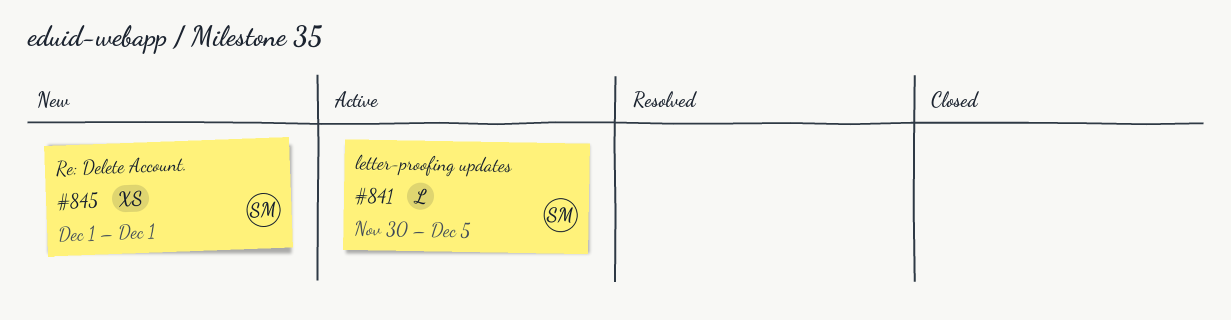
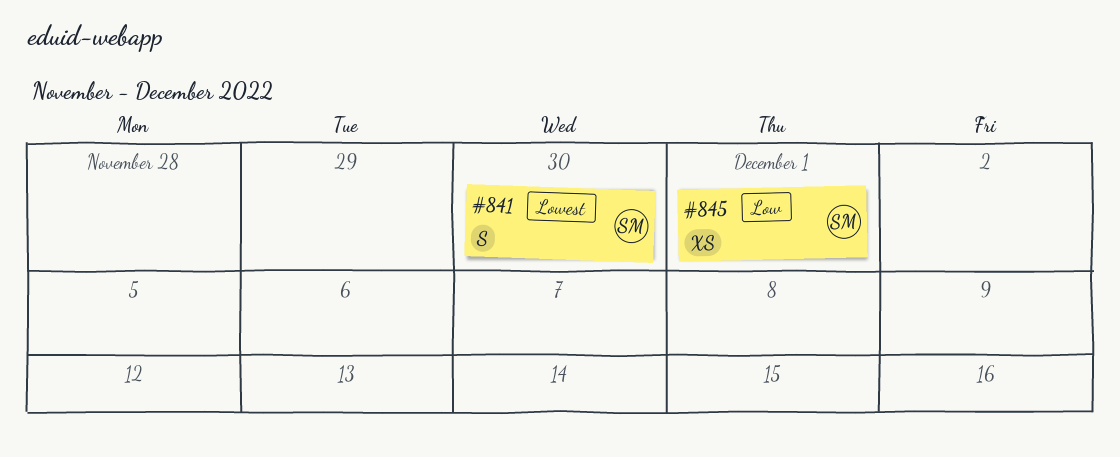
#841, estimate: L -> S
#841, due: Dec 5 -> Nov 30

